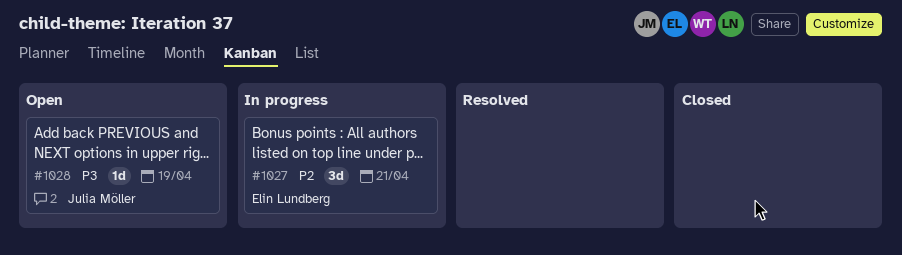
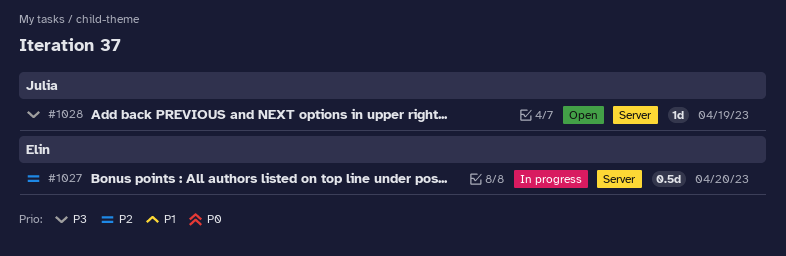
#1027, estimate: 3d -> 0.5d
#1027, due: Apr 21 -> Apr 20

